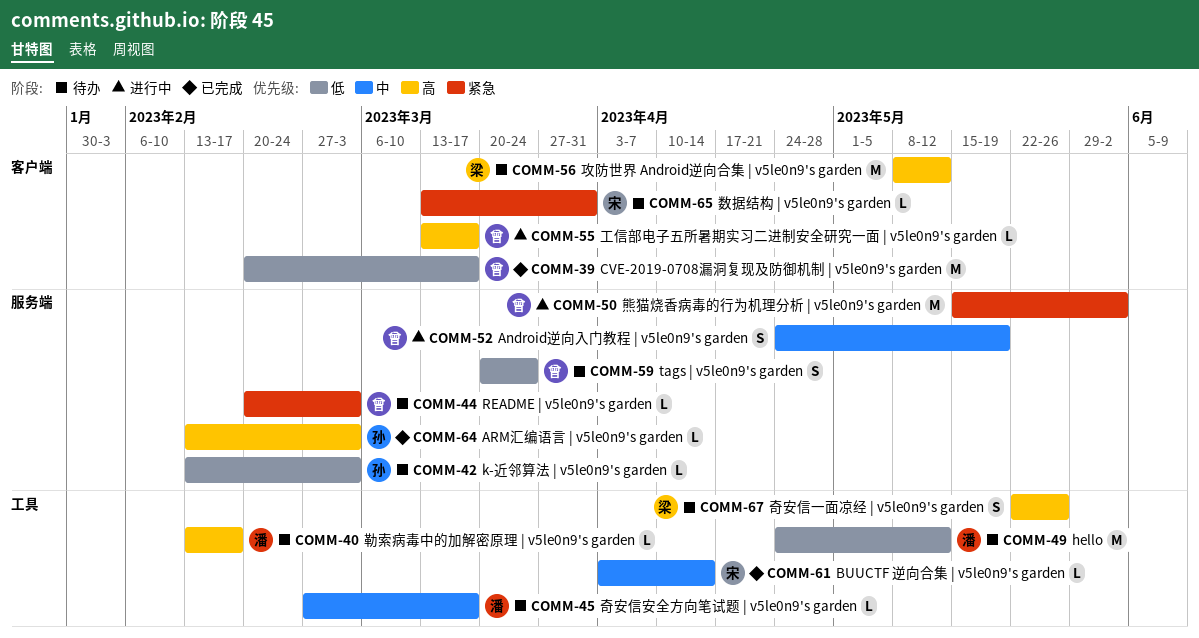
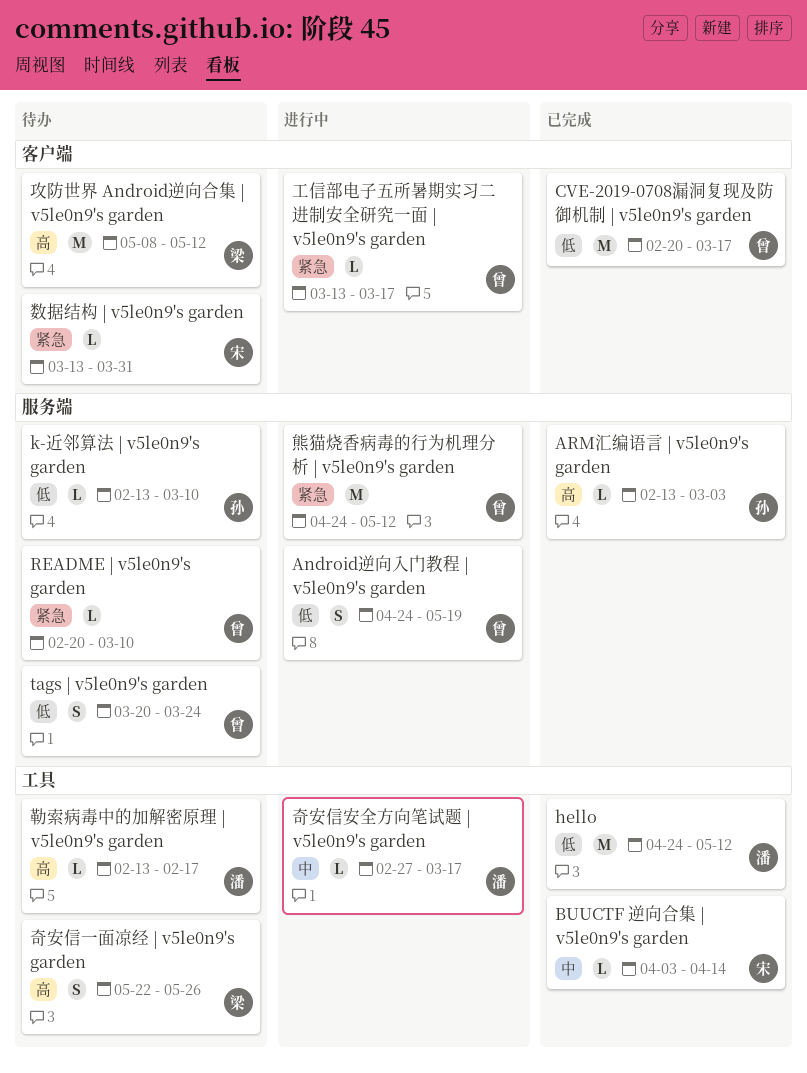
Android逆向入门教程 | v5le0n9's garden, priority: 中 -> 低
hello, status: 待办 -> 已完成
k-近邻算法 | v5le0n9's garden, due: Mar 3 -> Mar 10
README | v5le0n9's garden, due: Mar 3 -> Mar 10
奇安信安全方向笔试题 | v5le0n9's garden, status: 待办 -> 进行中
工信部电子五所暑期实习二进制安全研究一面 | v5le0n9's garden, priority: 高 -> 紧急
熊猫烧香病毒的行为机理分析 | v5le0n9's garden, start: May 15 -> Apr 24
熊猫烧香病毒的行为机理分析 | v5le0n9's garden, due: Jun 2 -> May 12

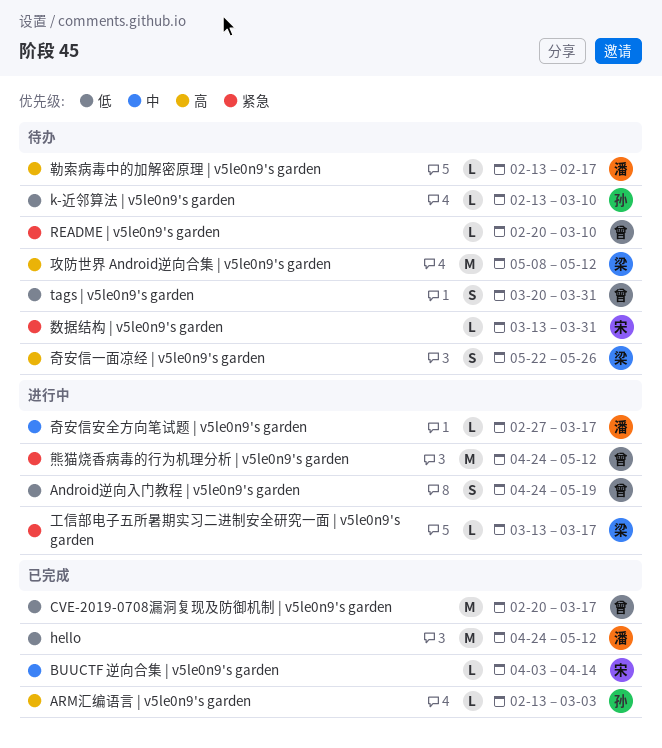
tags | v5le0n9's garden, due: Mar 24 -> Mar 31
工信部电子五所暑期实习二进制安全研究一面 | v5le0n9's garden, owner: 曾 -> 梁

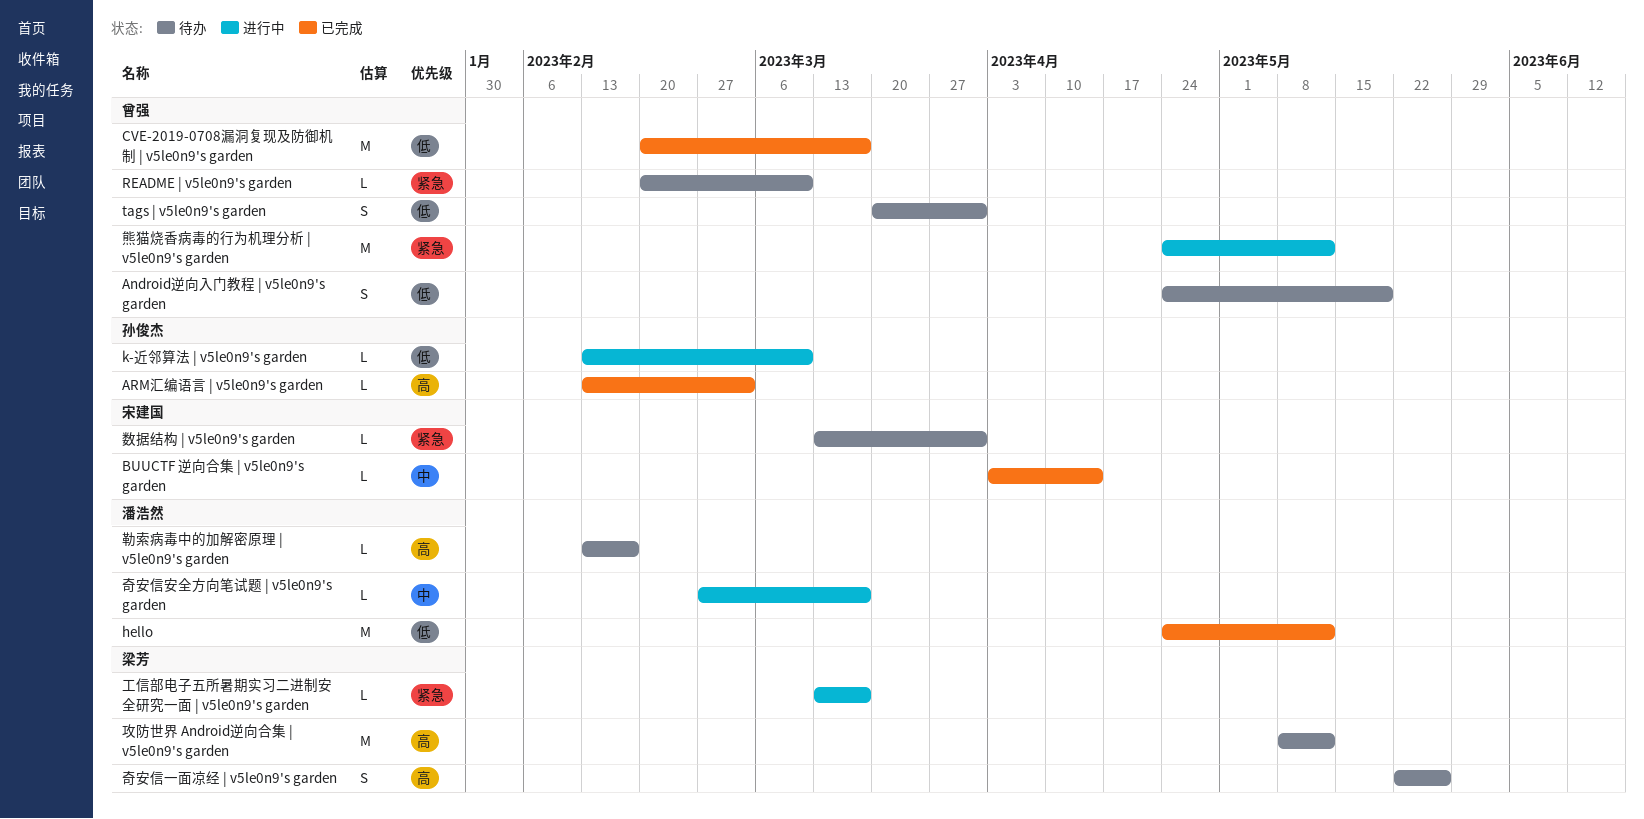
Android逆向入门教程 | v5le0n9's garden, status: 进行中 -> 待办
k-近邻算法 | v5le0n9's garden, status: 待办 -> 进行中

